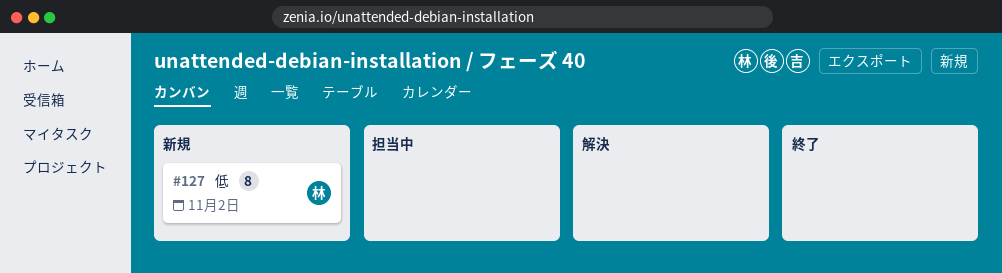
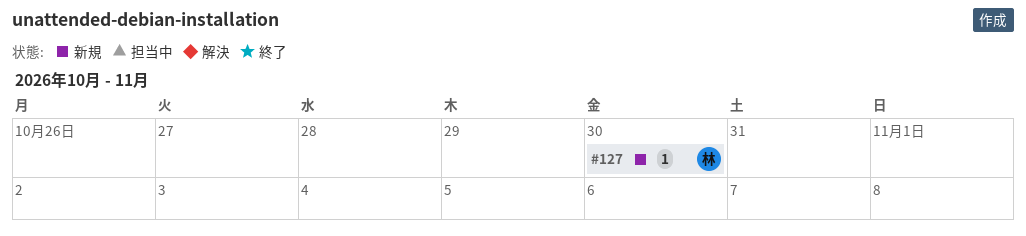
#127, estimate: 8 -> 1
#127, due: Nov 2 -> Oct 30

